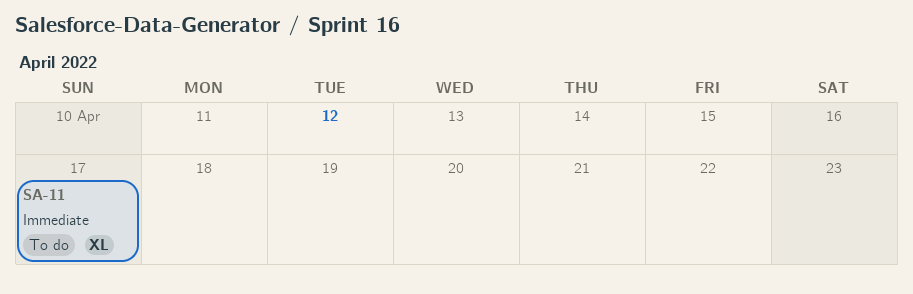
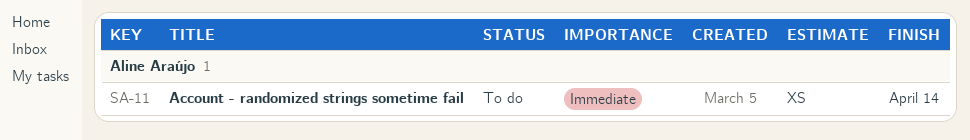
SA-11, estimate: XL -> XS
SA-11, due: Apr 17 -> Apr 14

